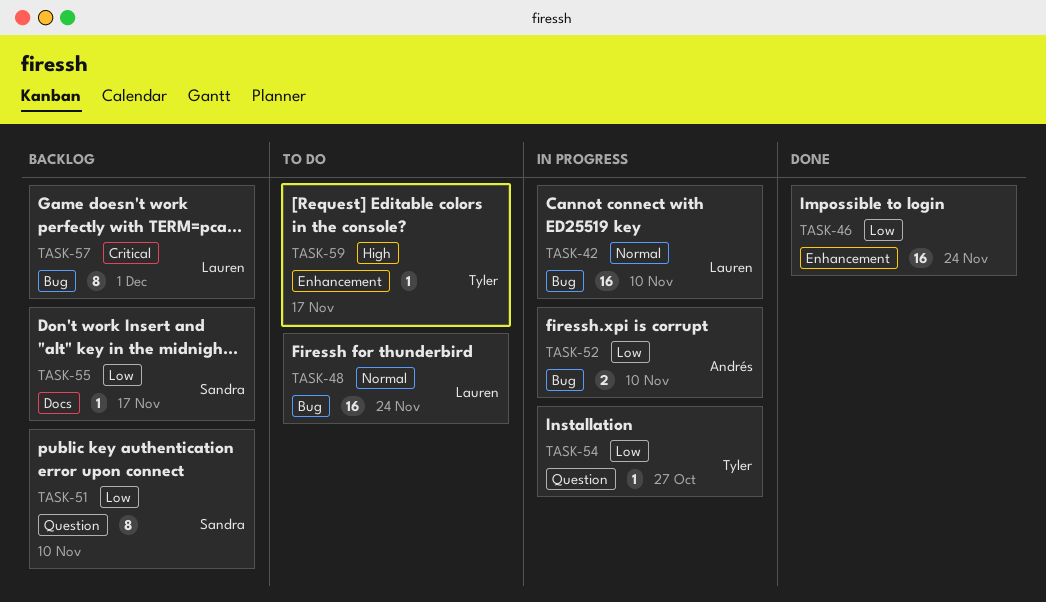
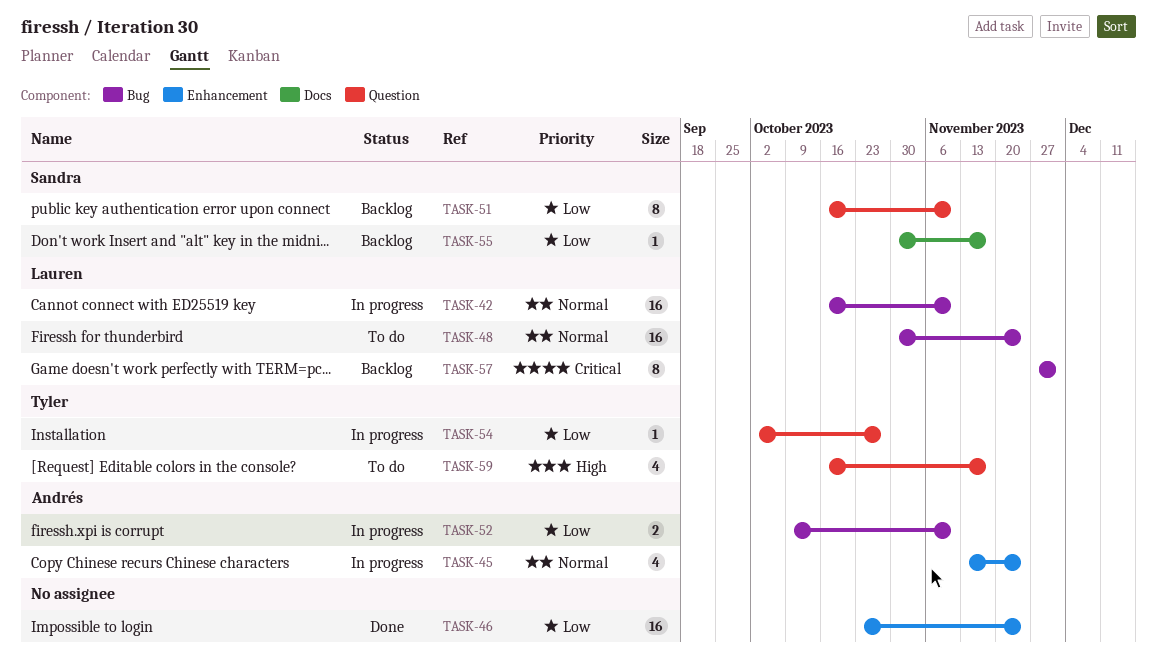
TASK-45: none -> present
TASK-59, label: Enhancement -> Question
TASK-59, estimate: 1 -> 4

